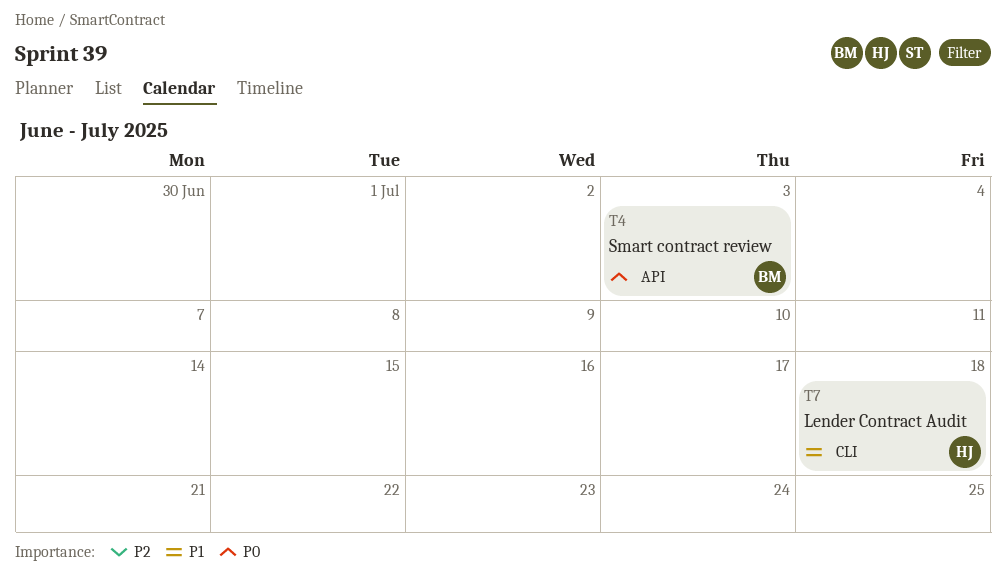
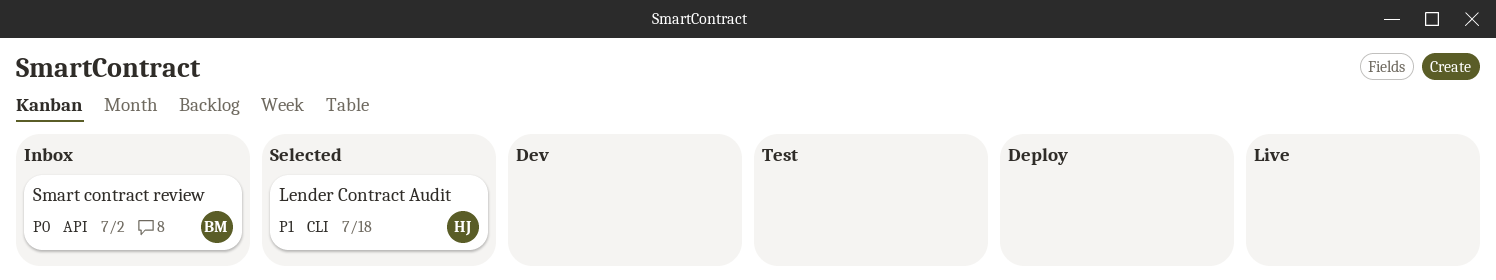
Smart contract review, due: Jul 3 -> Jul 2

